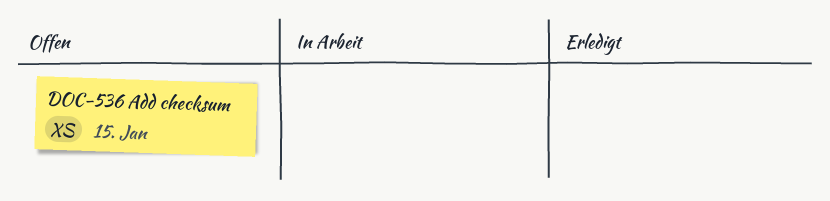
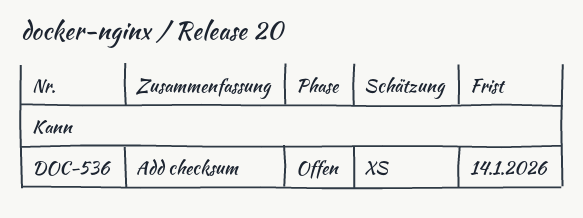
DOC-536, due: Jan 15 -> Jan 14

